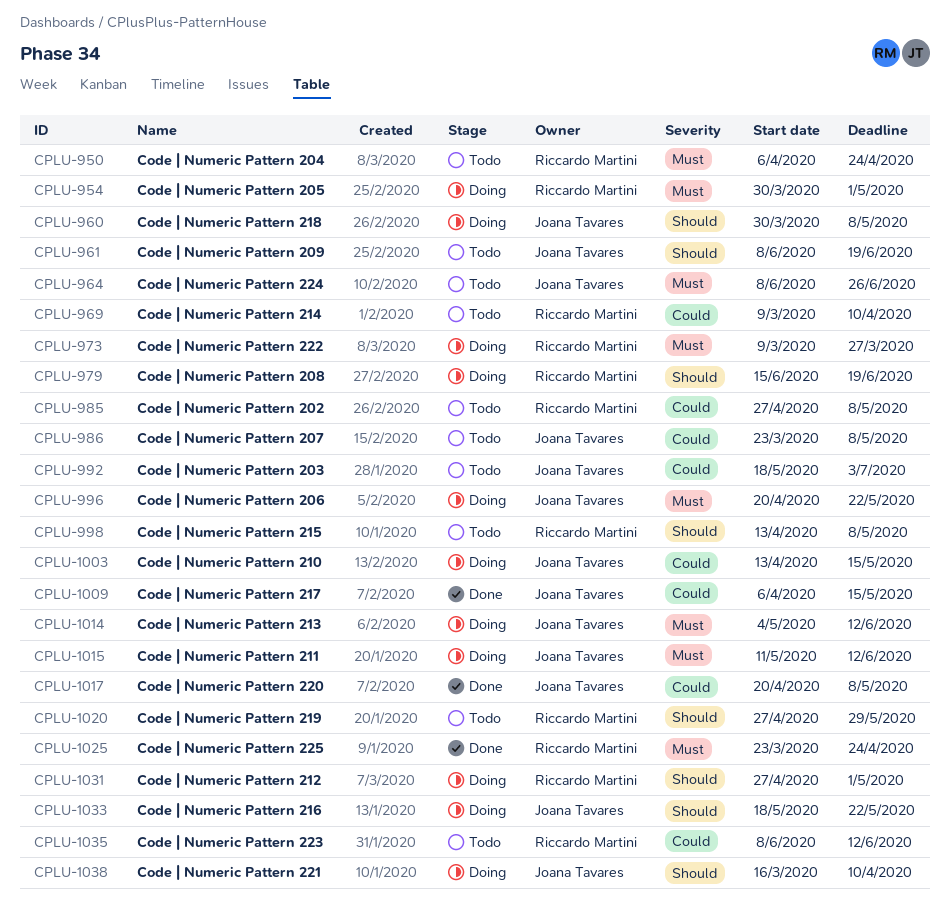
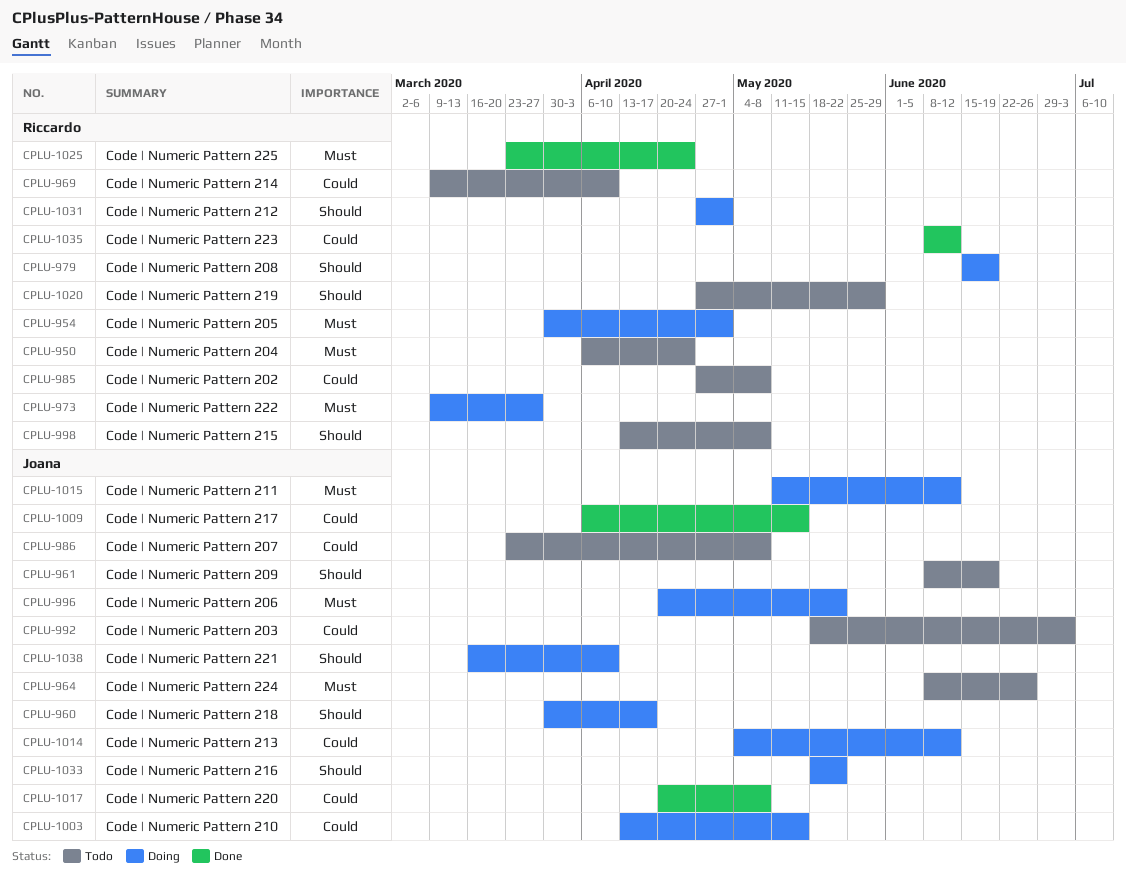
CPLU-960, due: May 8 -> Apr 17
CPLU-1014, priority: Must -> Could
CPLU-1035, status: Todo -> Done

